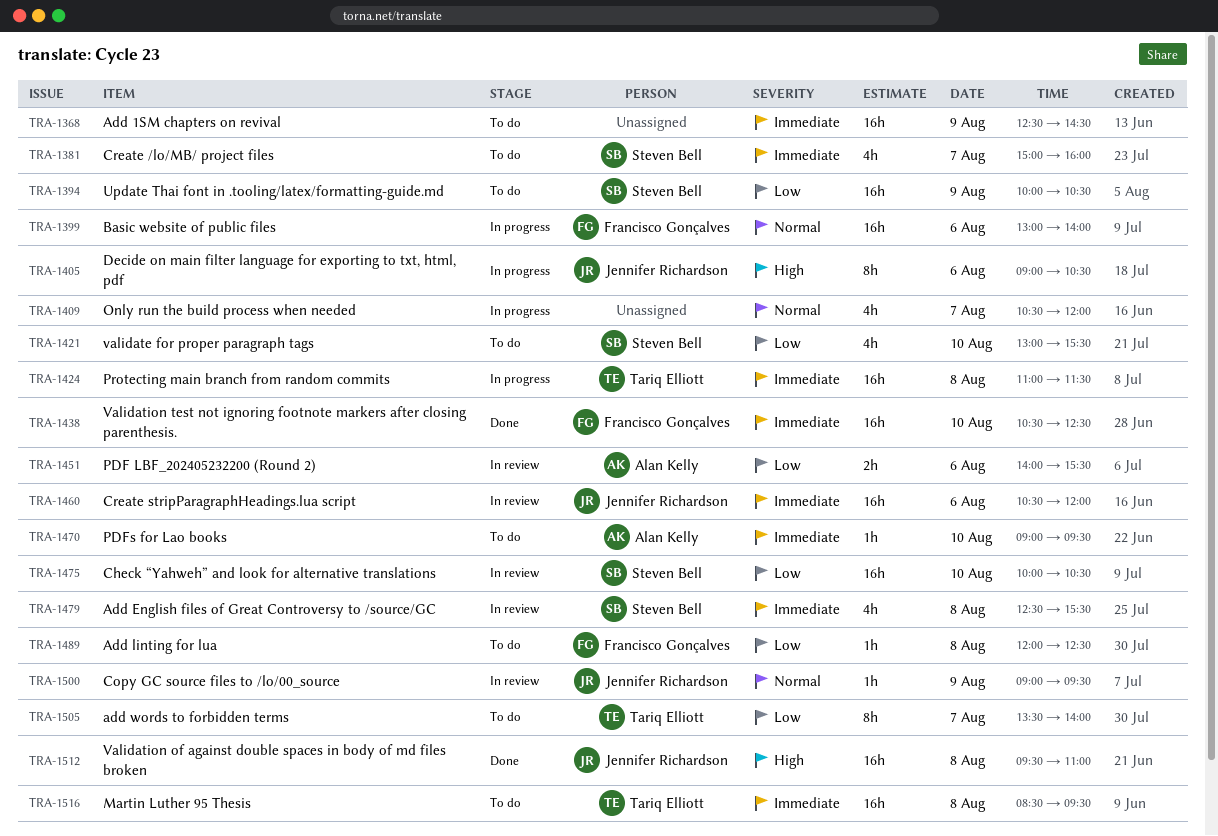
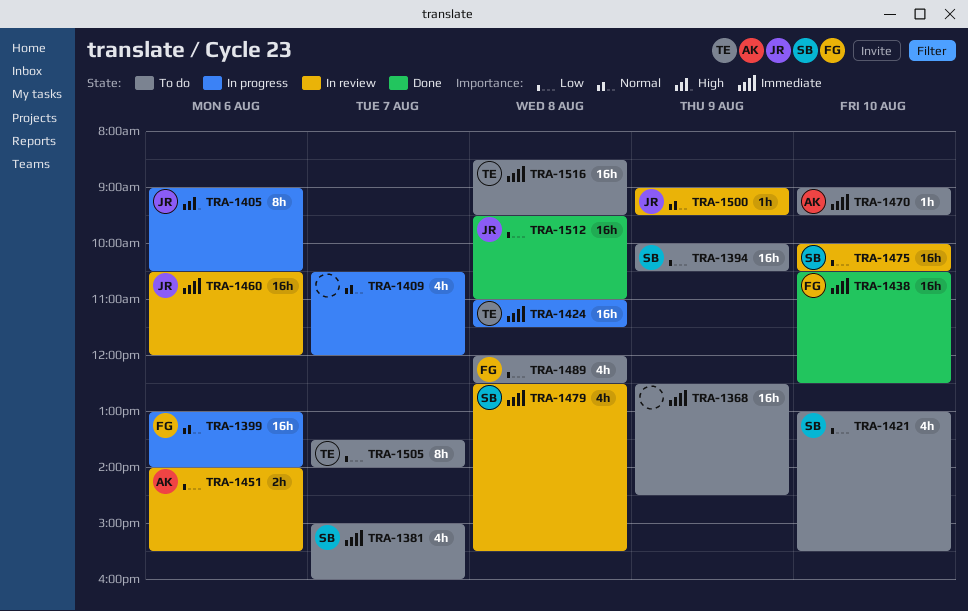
TRA-1489, estimate: 1h -> 4h
TRA-1512, priority: High -> Low

